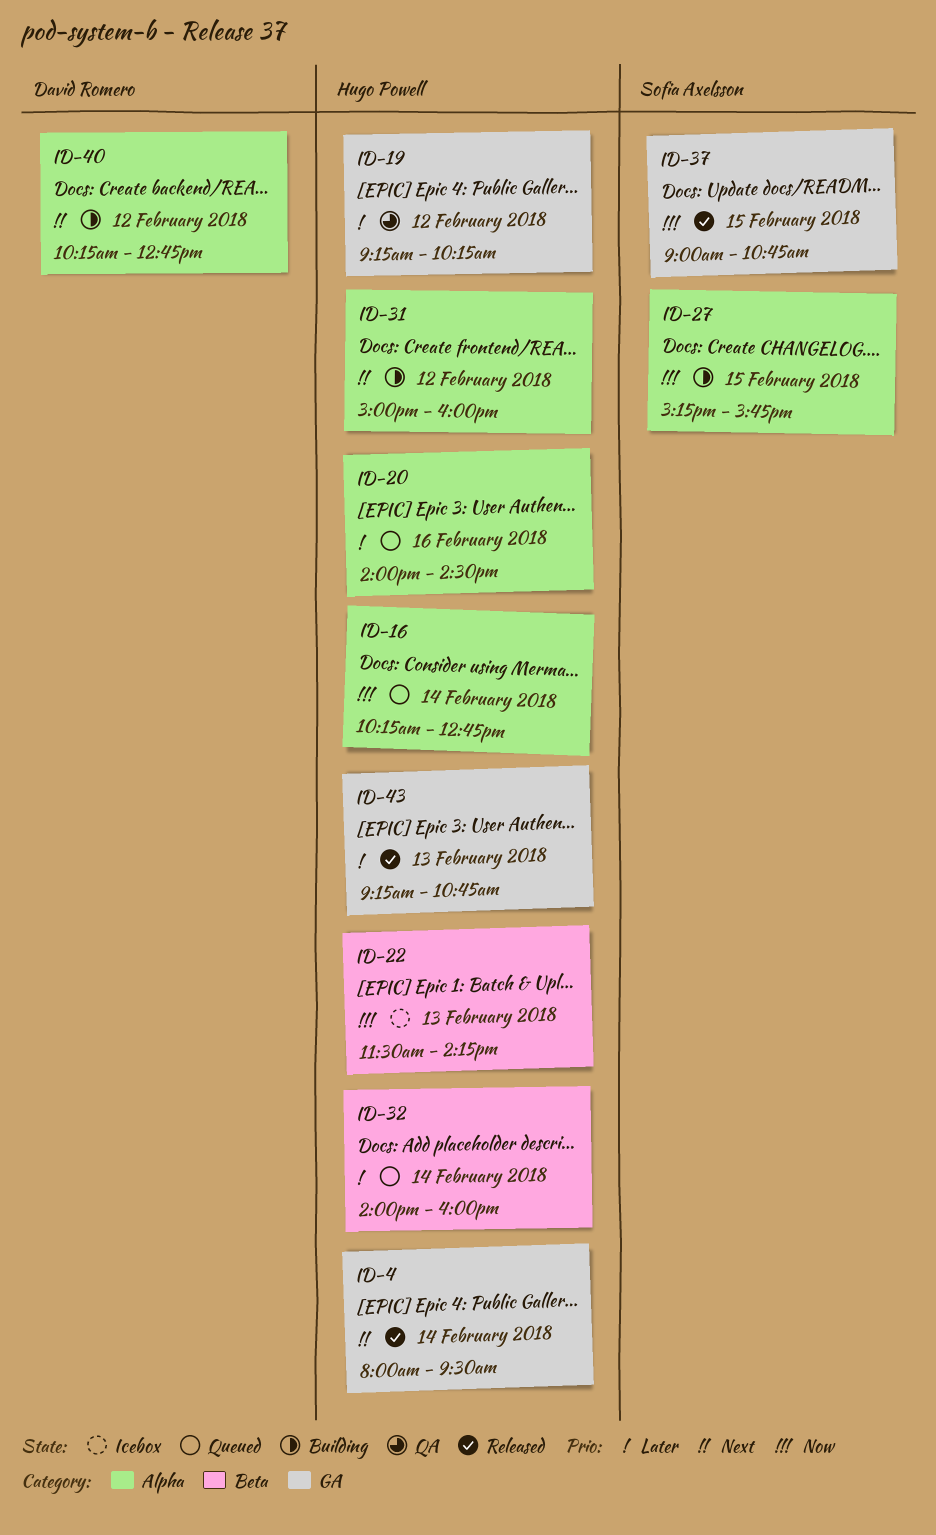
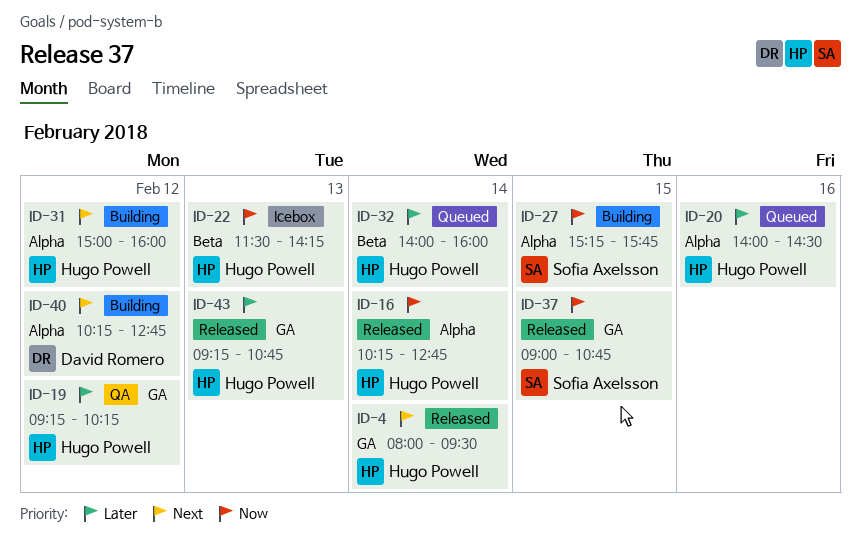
ID-16, status: Queued -> Released

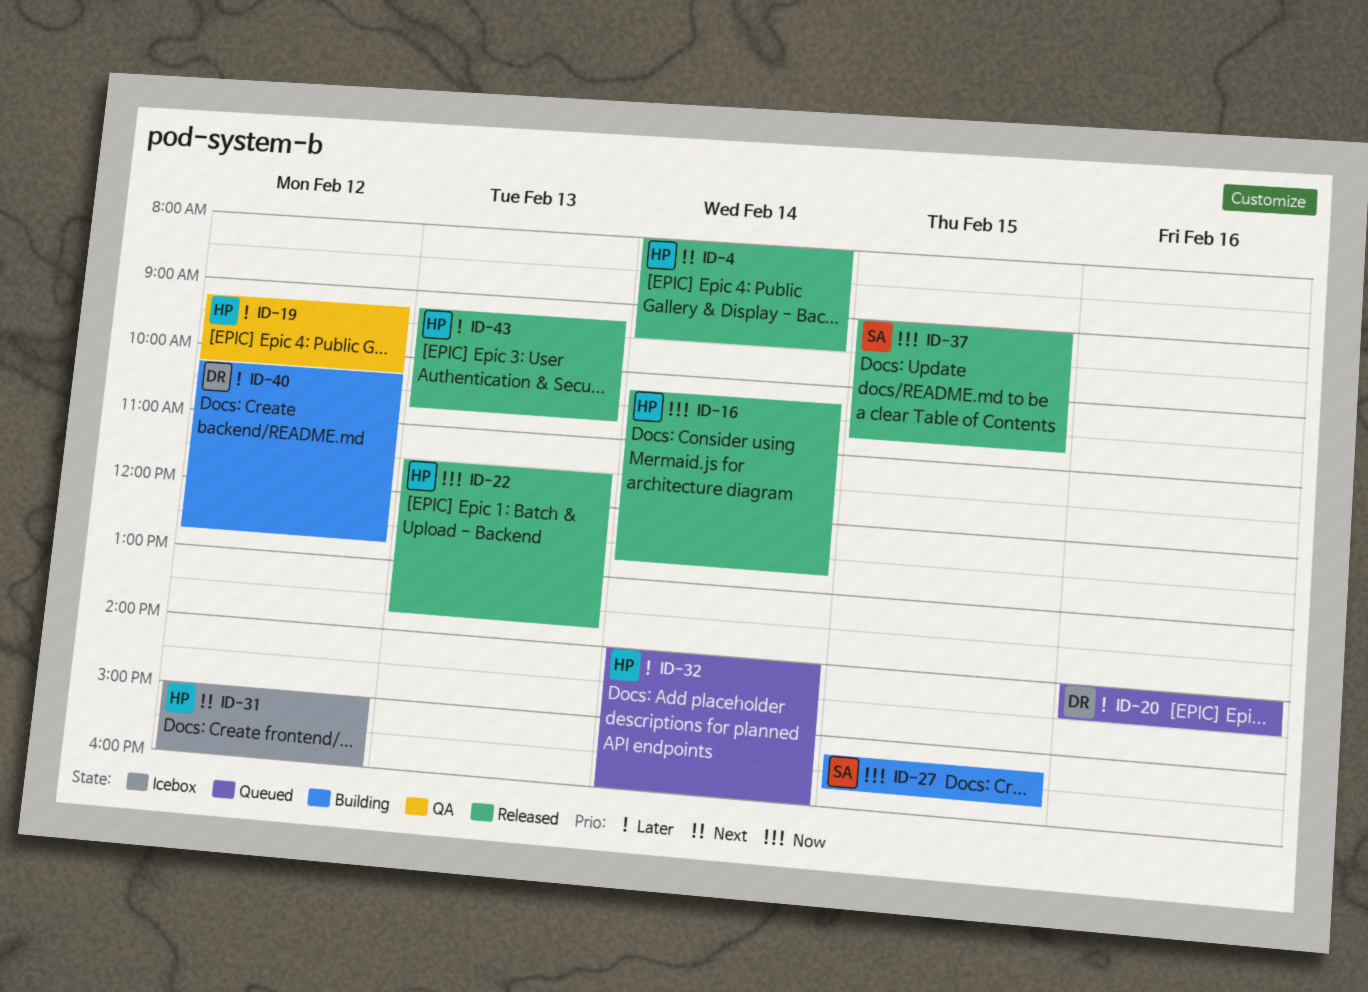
ID-20, owner: Hugo Powell -> David Romero
ID-22, status: Icebox -> Released
ID-22, ends: 14:15 -> 13:45
ID-31, status: Building -> Icebox
ID-40, priority: Next -> Later

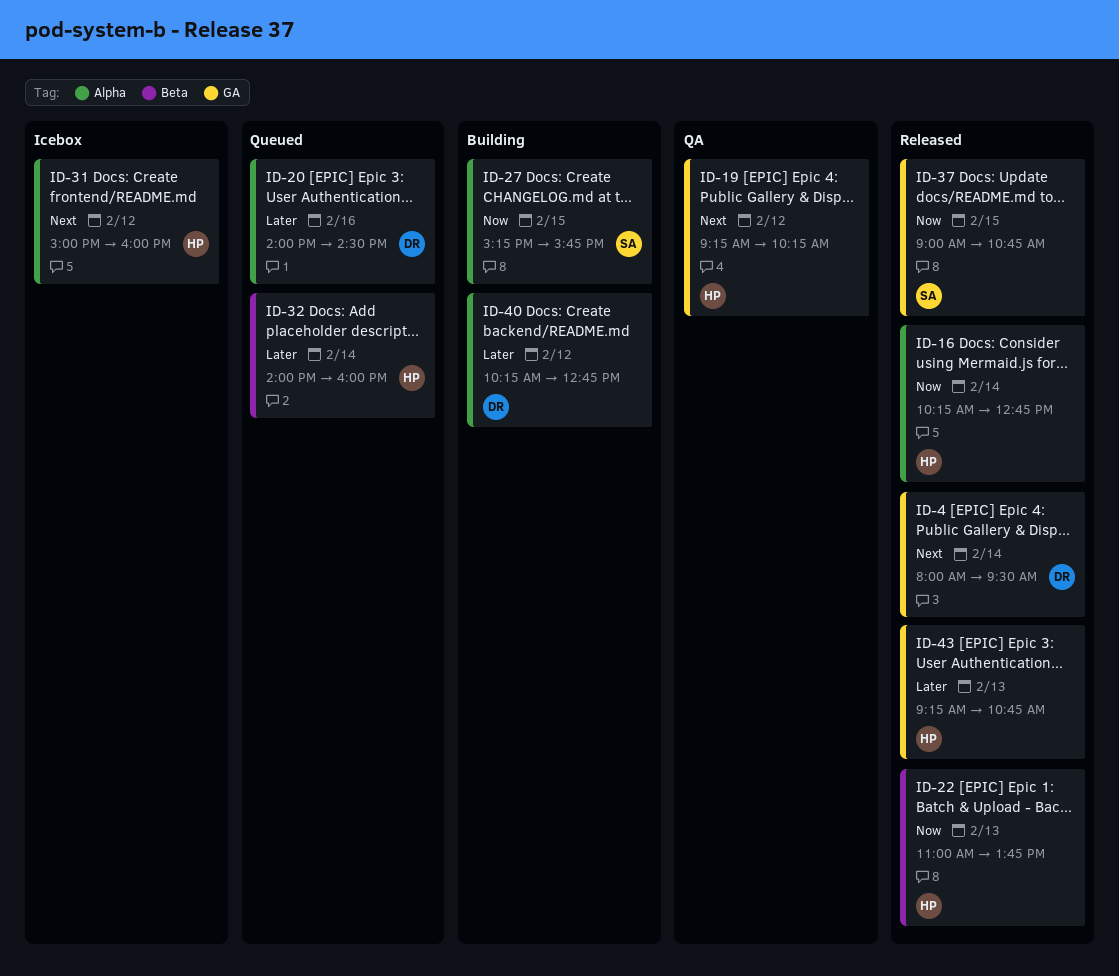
ID-4, owner: HP -> DR
ID-19, priority: Later -> Next
ID-22, begins: 11:30 -> 11:00

